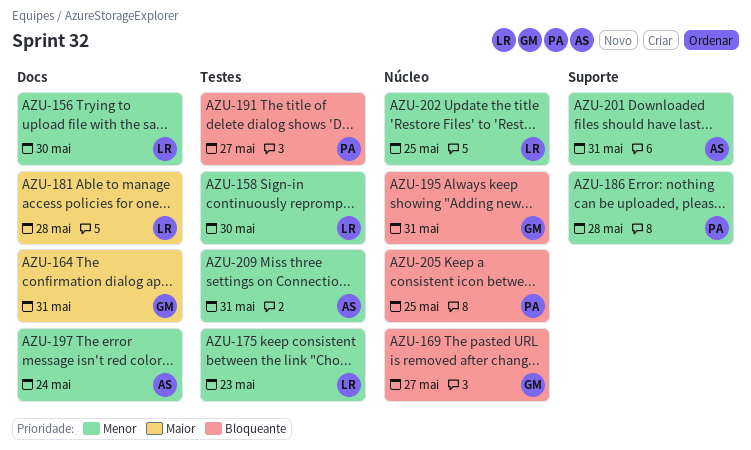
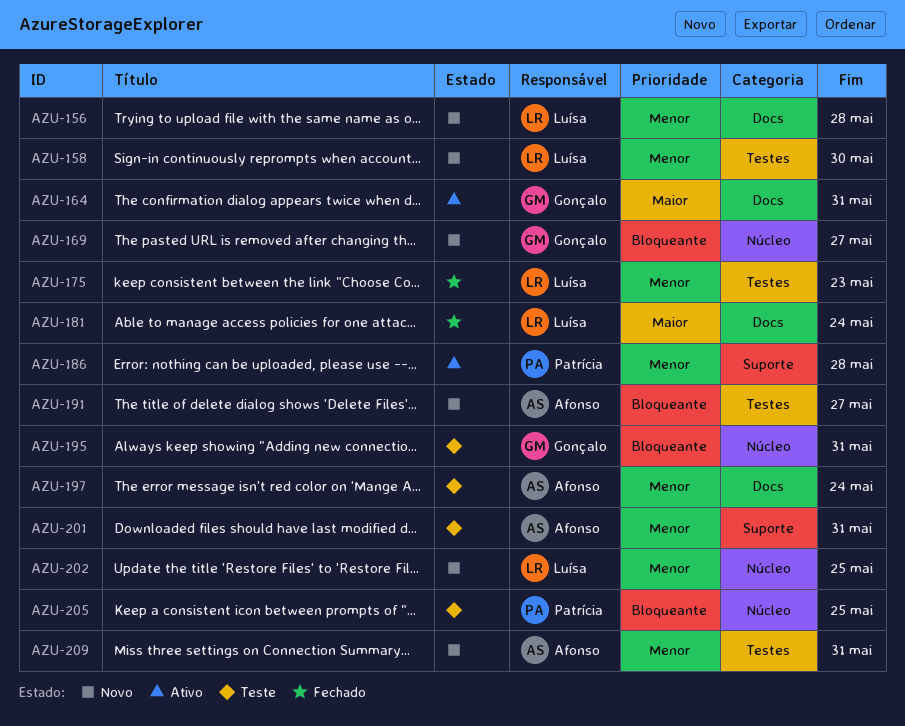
AZU-156, due: May 30 -> May 28
AZU-181, due: May 28 -> May 24
AZU-191, owner: Patrícia -> Afonso

